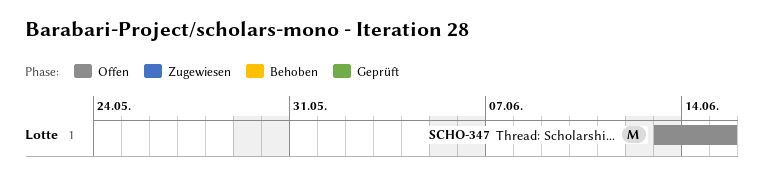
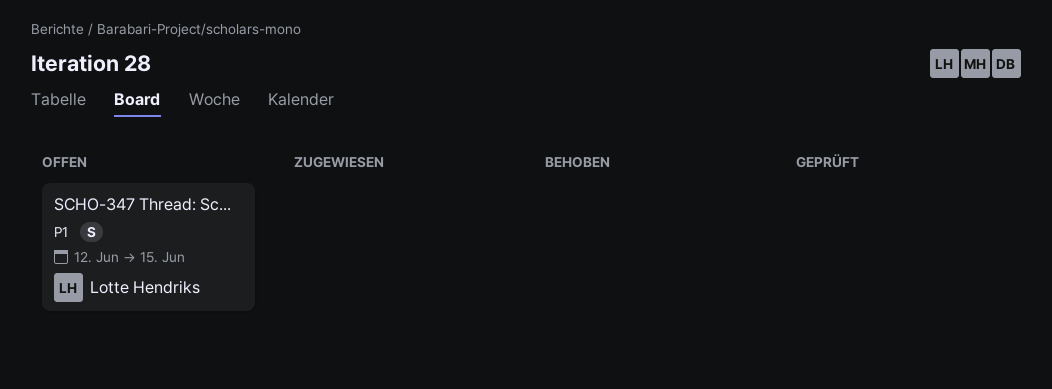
SCHO-347, estimate: M -> S
SCHO-347, start: Jun 13 -> Jun 12

